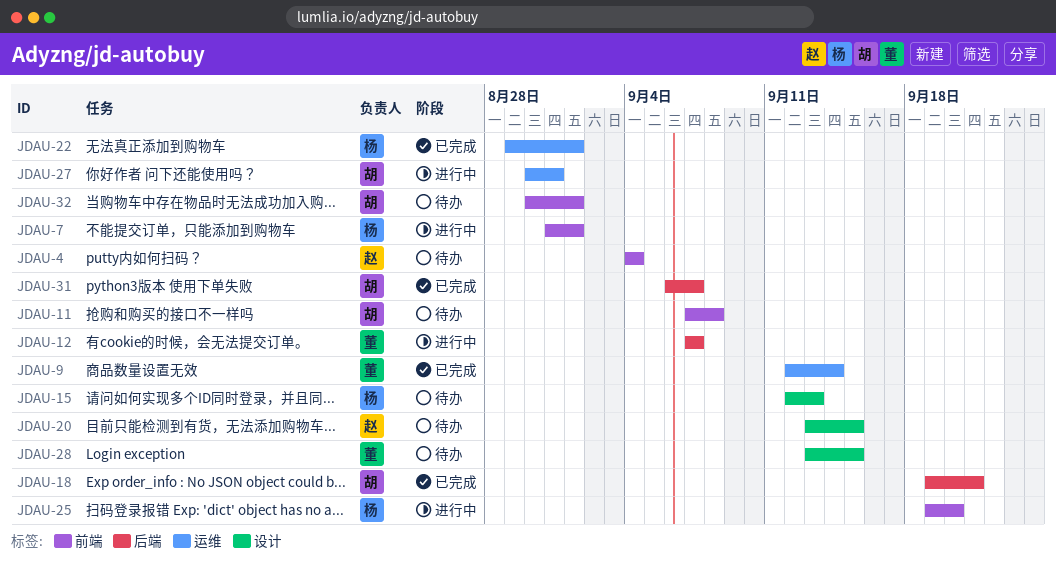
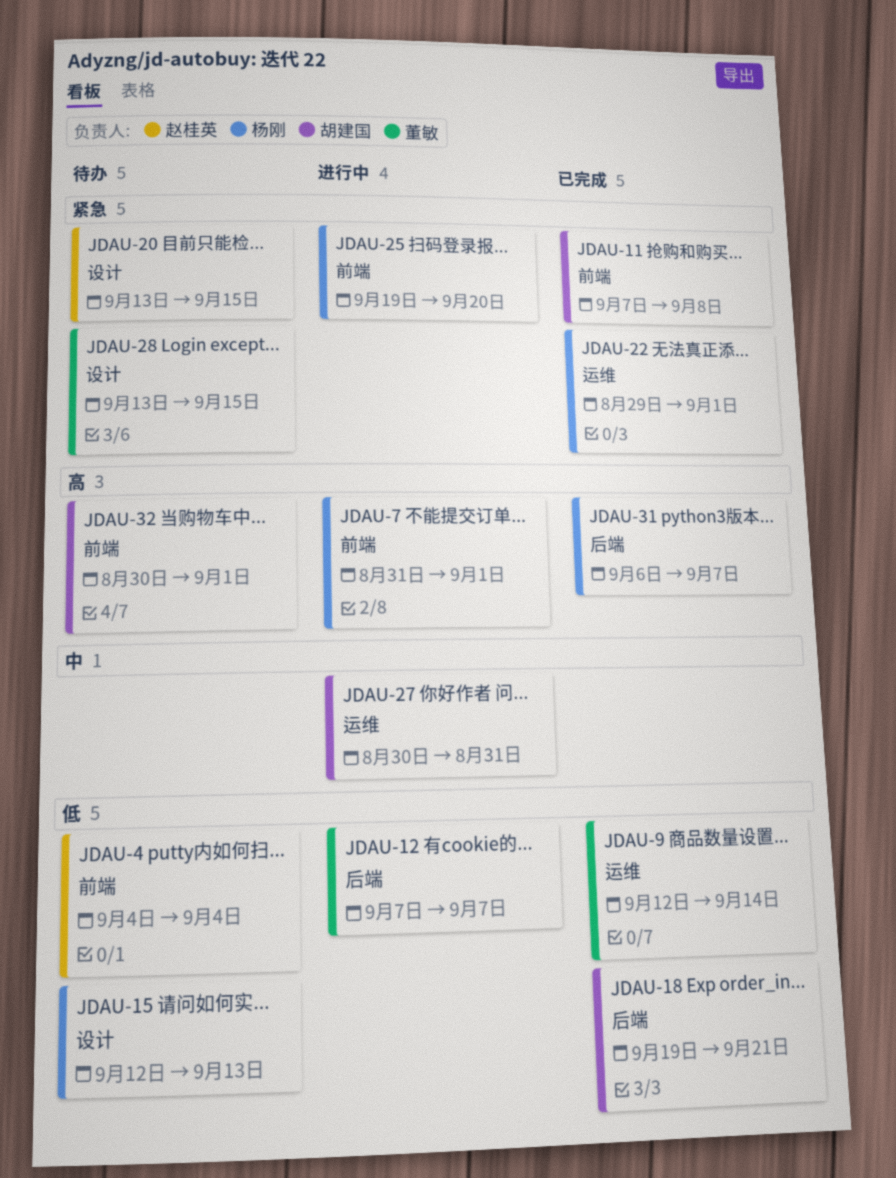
JDAU-11, status: 待办 -> 已完成
JDAU-31, owner: 胡建国 -> 杨刚

